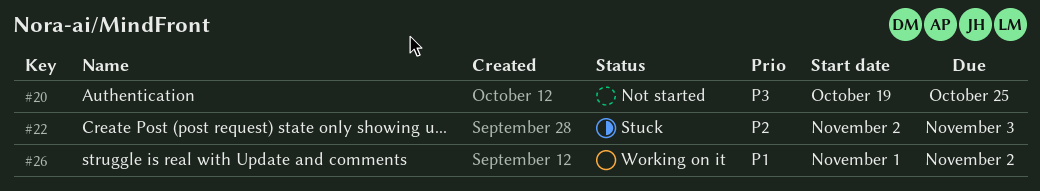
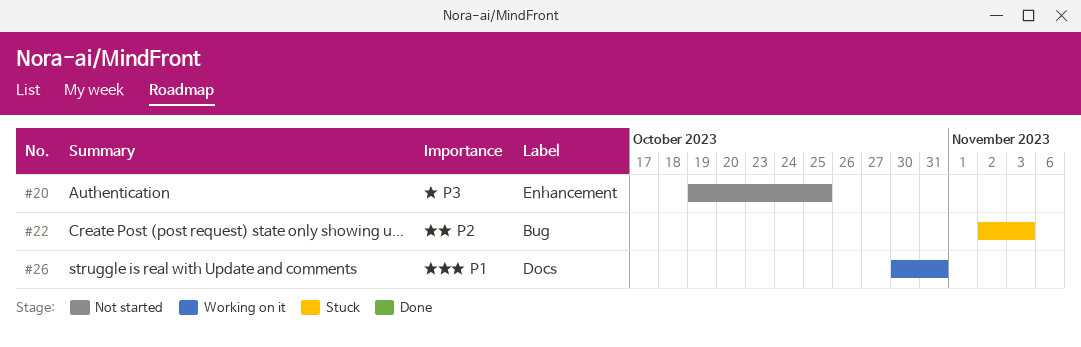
#26, start: Nov 1 -> Oct 30
#26, due: Nov 2 -> Oct 31

